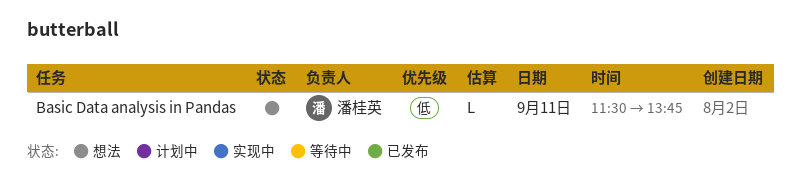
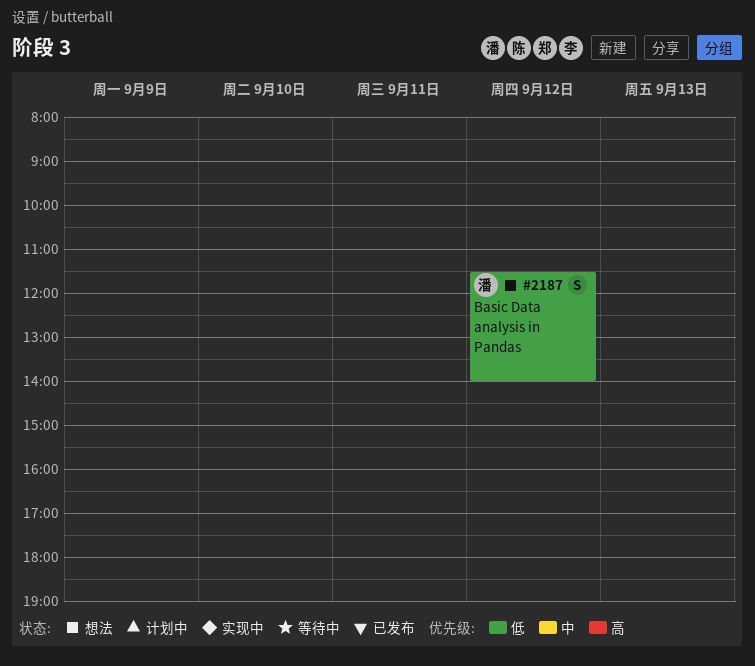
Basic Data analysis in Pandas, estimate: L -> S
Basic Data analysis in Pandas, day: Sep 11 -> Sep 12
Basic Data analysis in Pandas, ends: 13:45 -> 14:00

